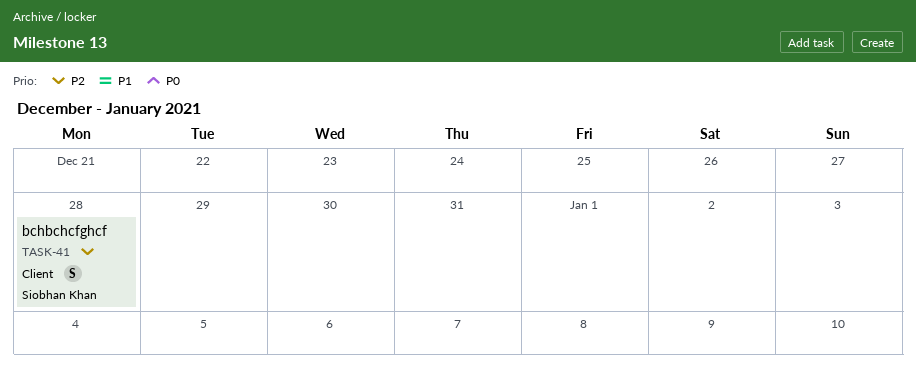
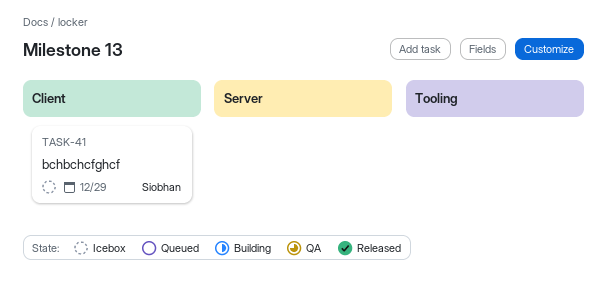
TASK-41, due: Dec 28 -> Dec 29

